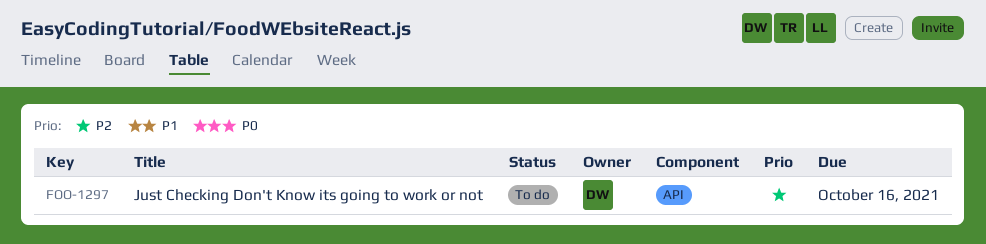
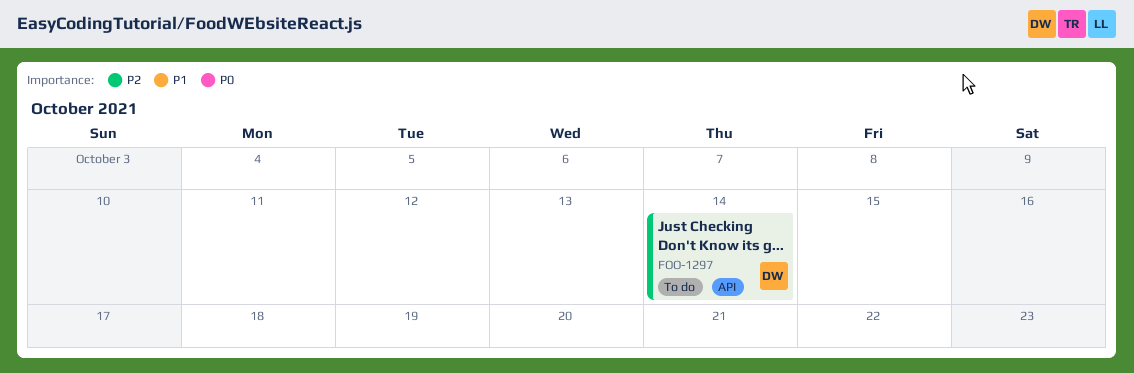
FOO-1297, due: Oct 16 -> Oct 14

